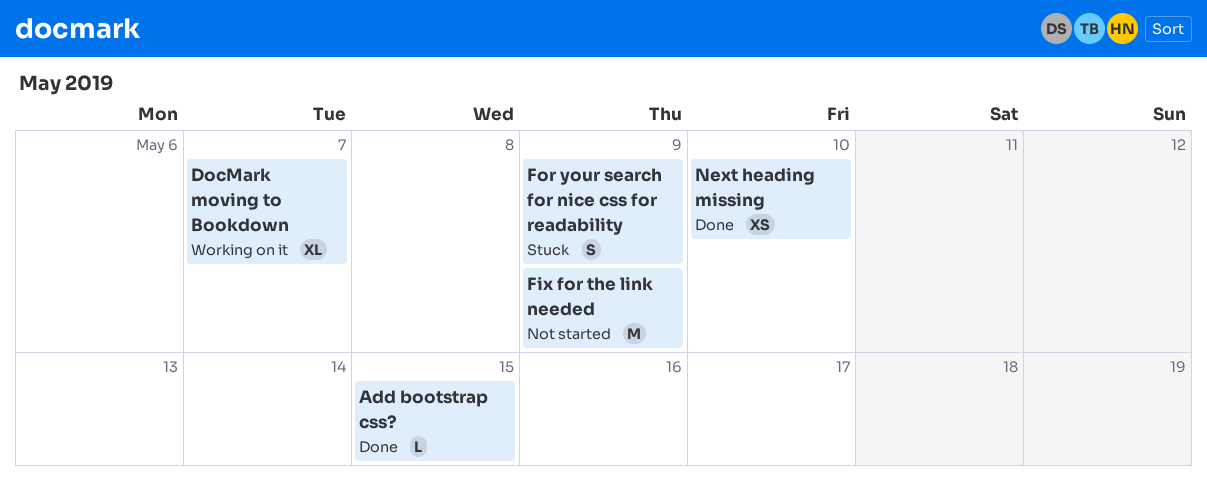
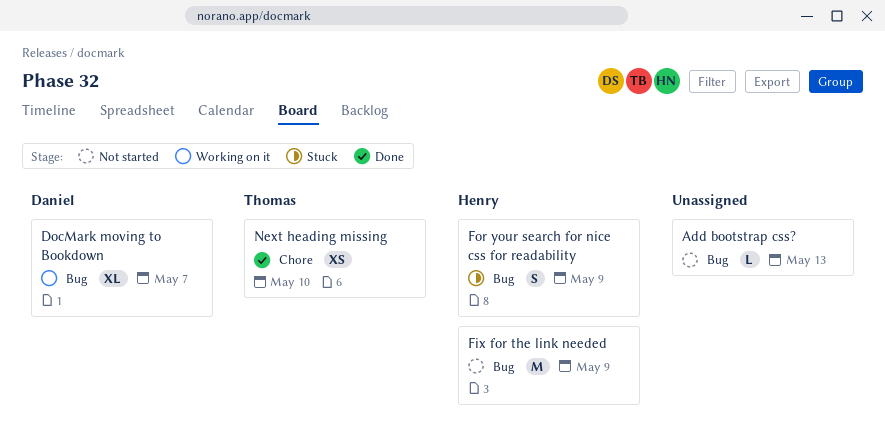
Add bootstrap css?, status: Done -> Not started
Add bootstrap css?, due: May 15 -> May 13

